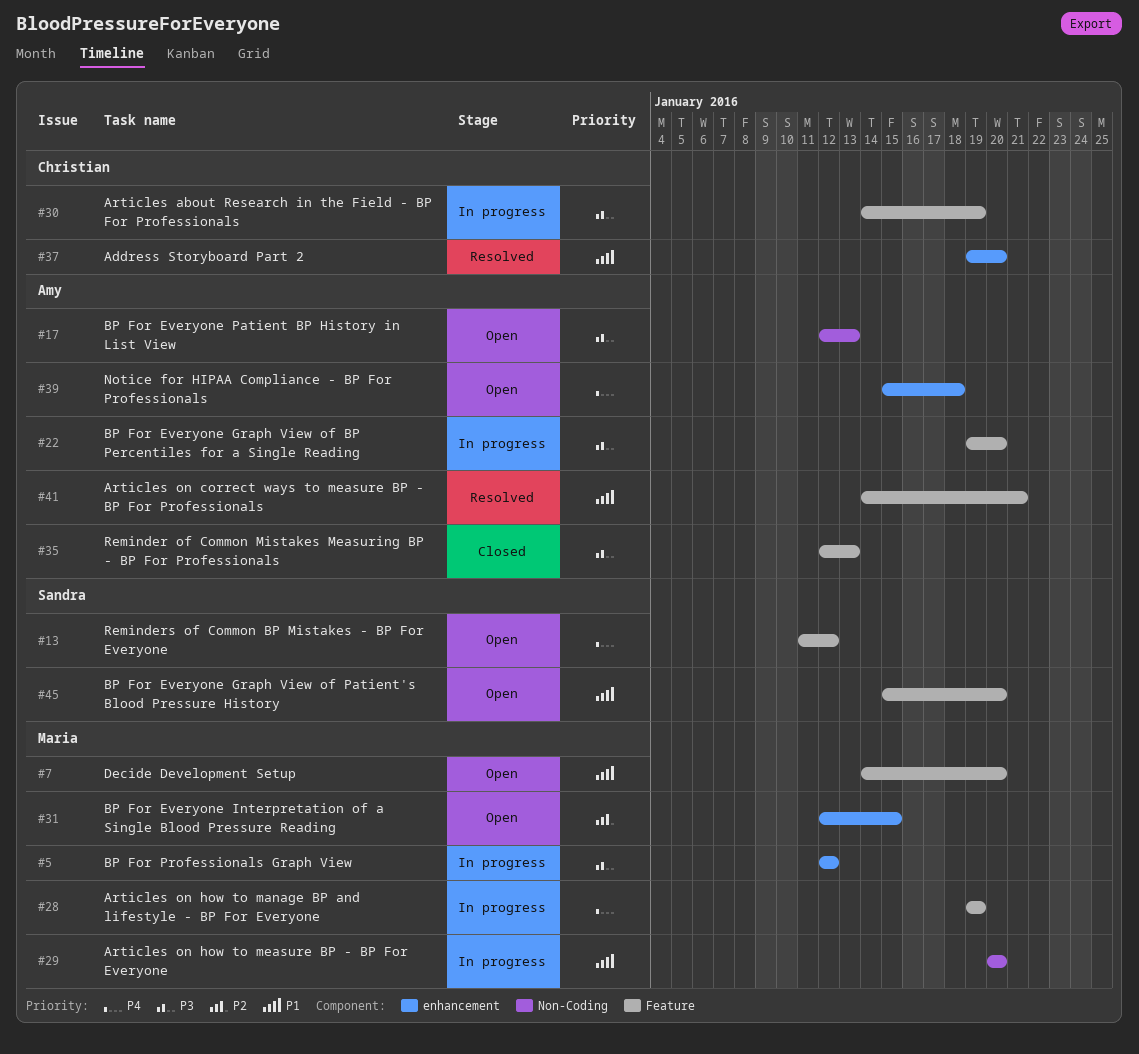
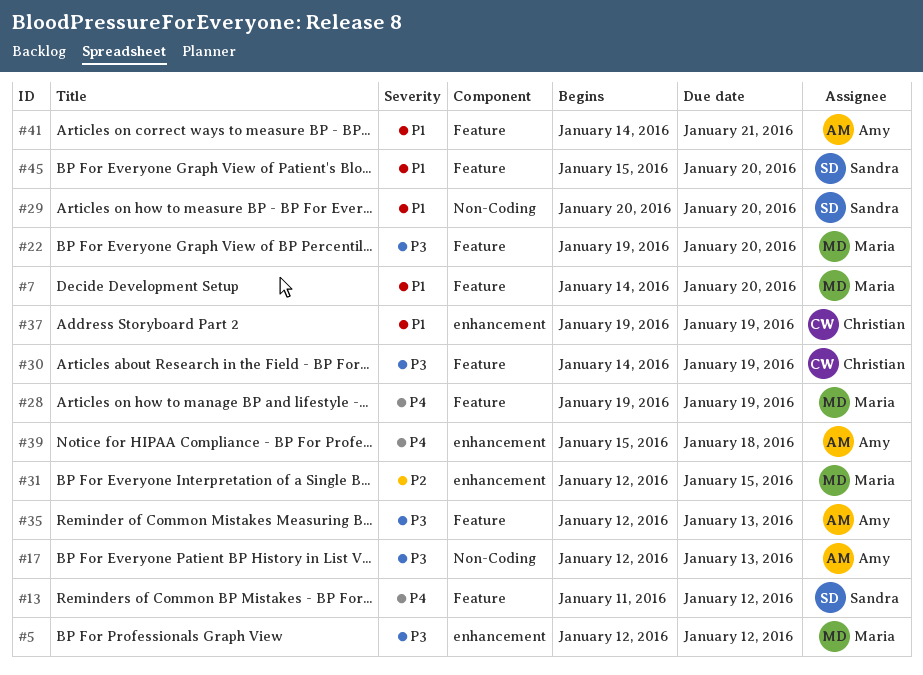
#22, owner: Amy -> Maria
#29, owner: Maria -> Sandra
#37, due: Jan 20 -> Jan 19

